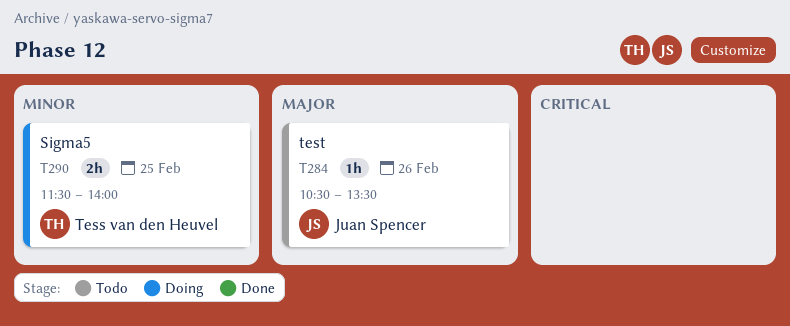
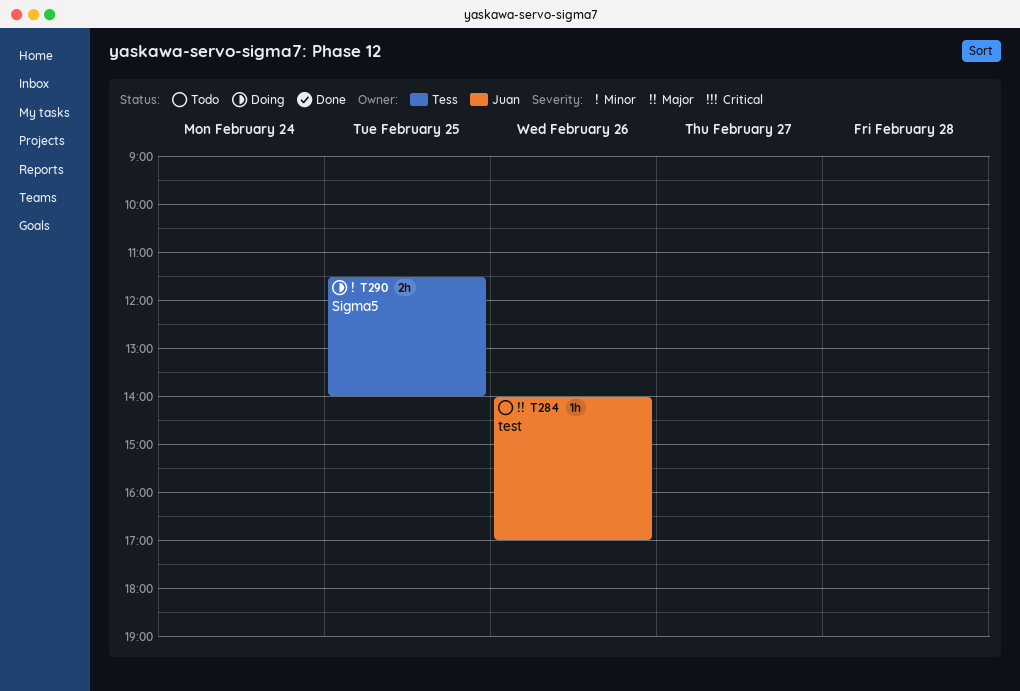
T284, begins: 10:30 -> 14:00
T284, ends: 13:30 -> 17:00

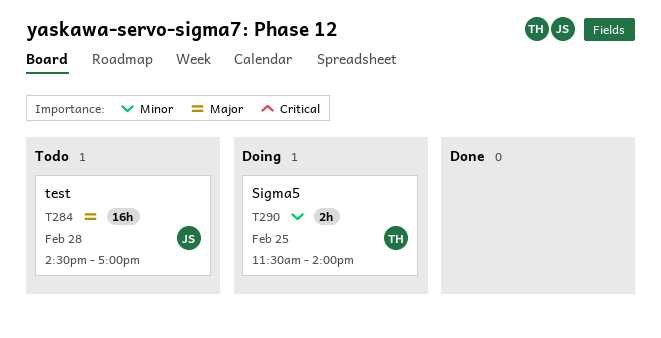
T284, estimate: 1h -> 16h
T284, day: Feb 26 -> Feb 28
T284, begins: 14:00 -> 14:30

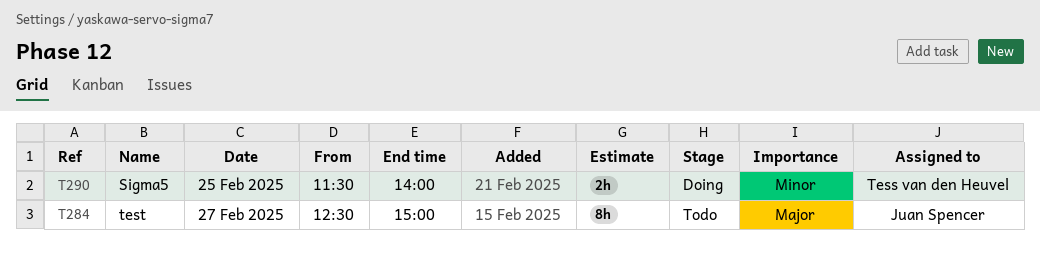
T284, estimate: 16h -> 8h
T284, day: Feb 28 -> Feb 27
T284, begins: 14:30 -> 12:30
T284, ends: 17:00 -> 15:00

